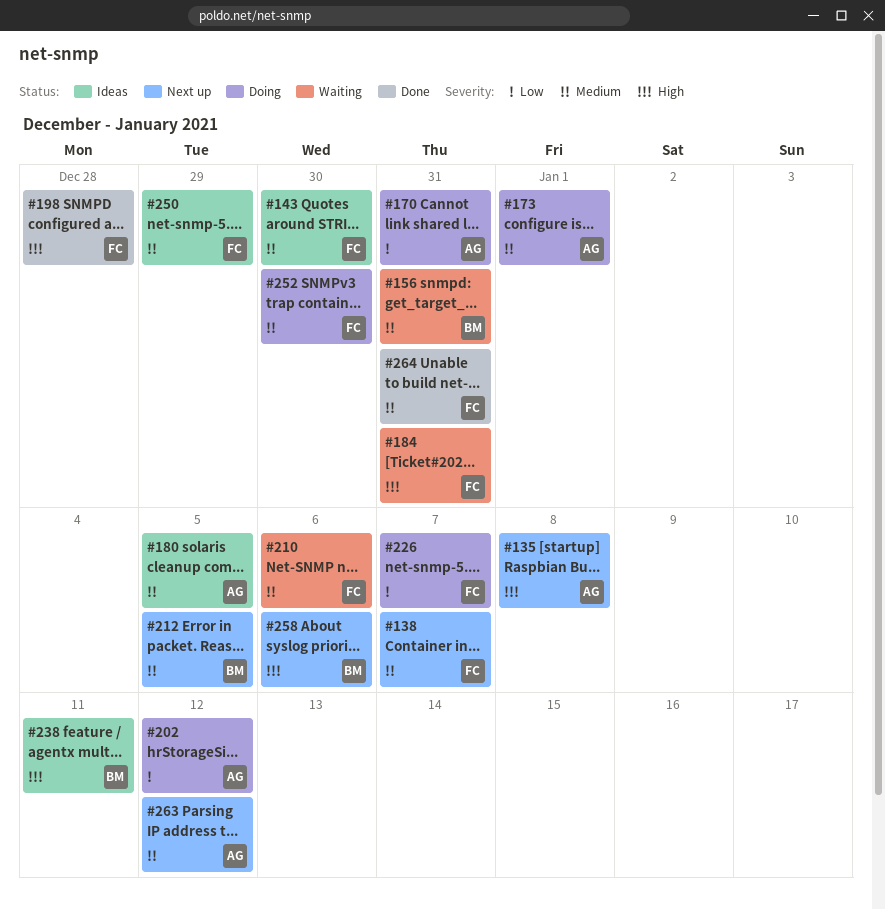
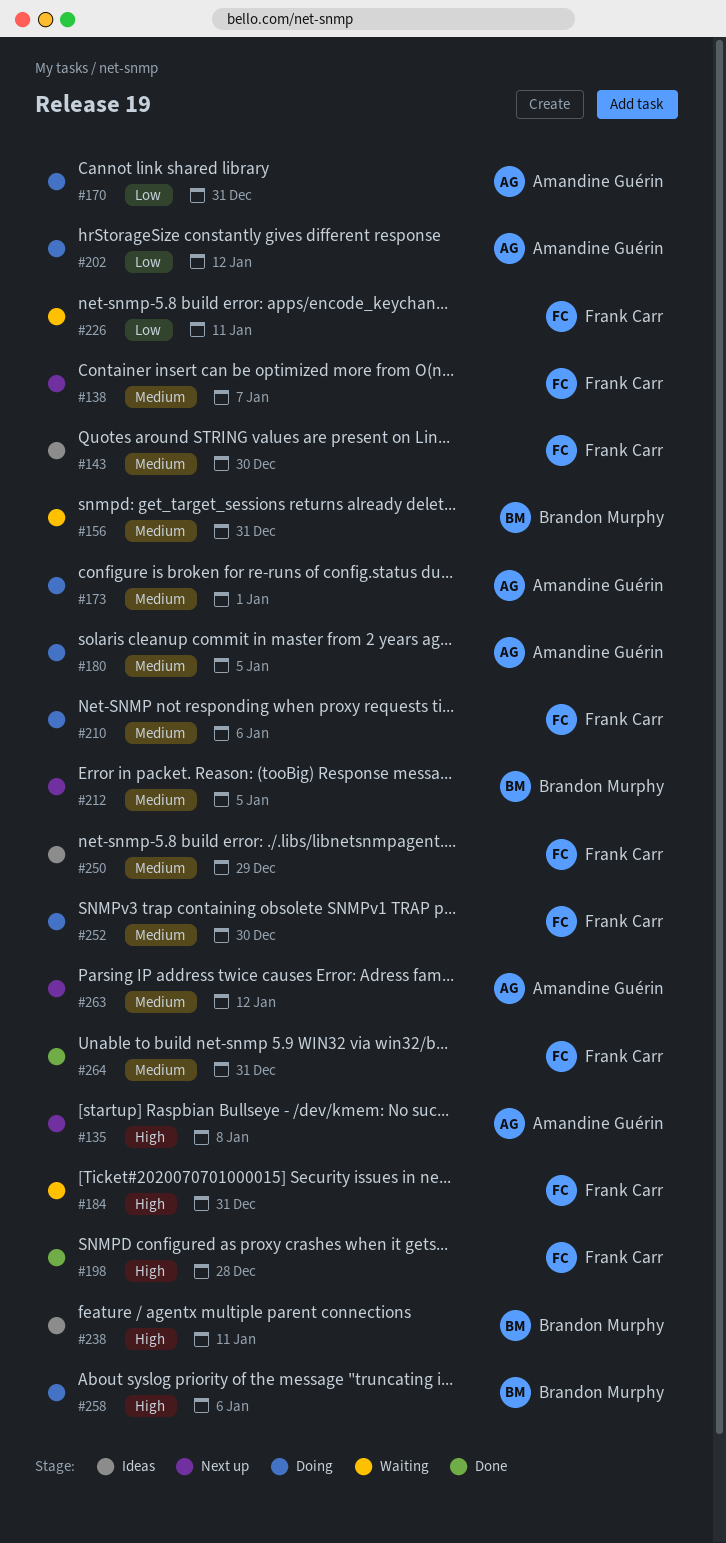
#180, status: Ideas -> Doing
#210, status: Waiting -> Doing
#226, status: Doing -> Waiting
#226, due: Jan 7 -> Jan 11
#258, status: Next up -> Doing

